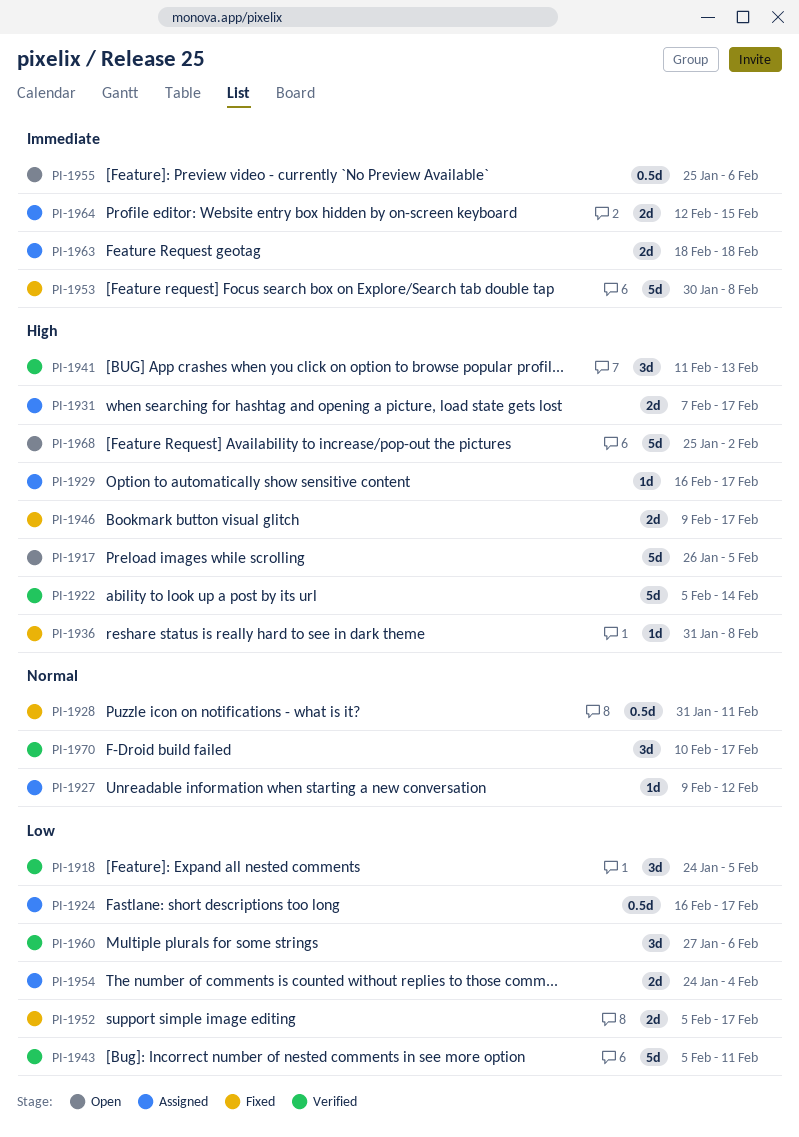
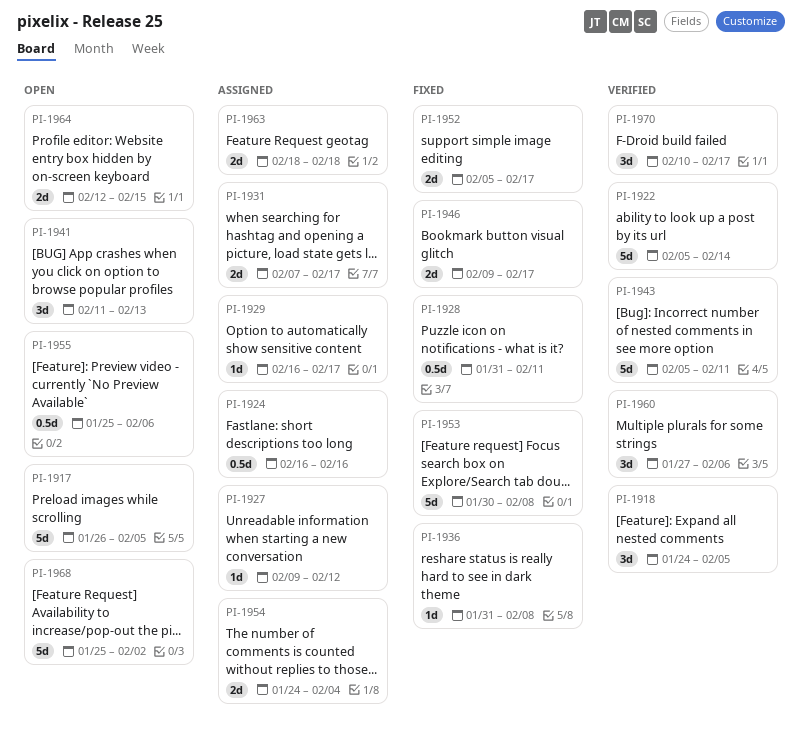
PI-1924, due: Feb 17 -> Feb 16
PI-1941, status: Verified -> Open
PI-1964, status: Assigned -> Open

